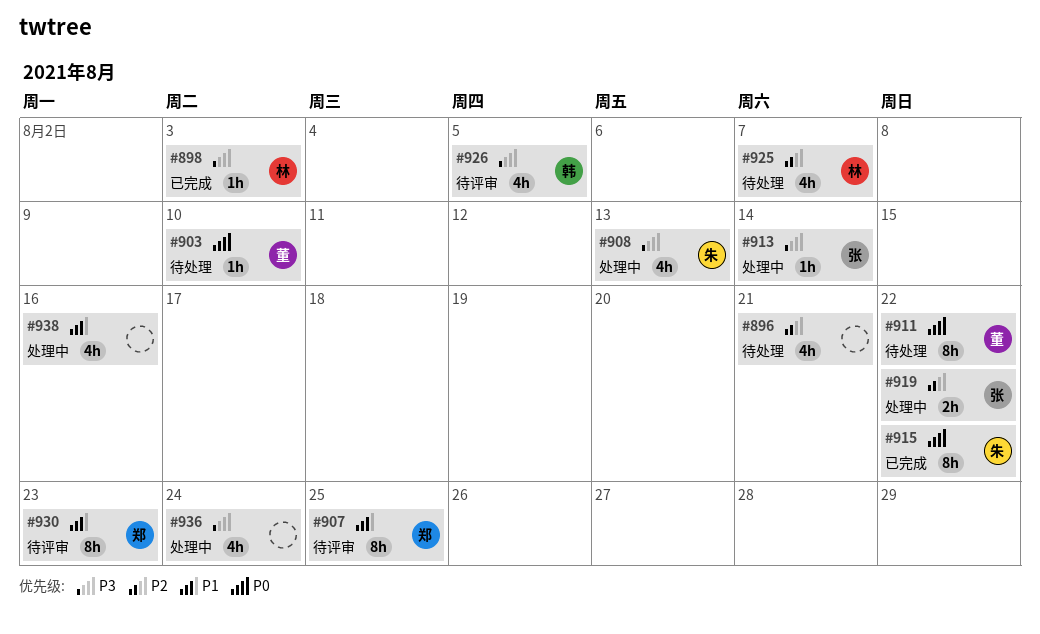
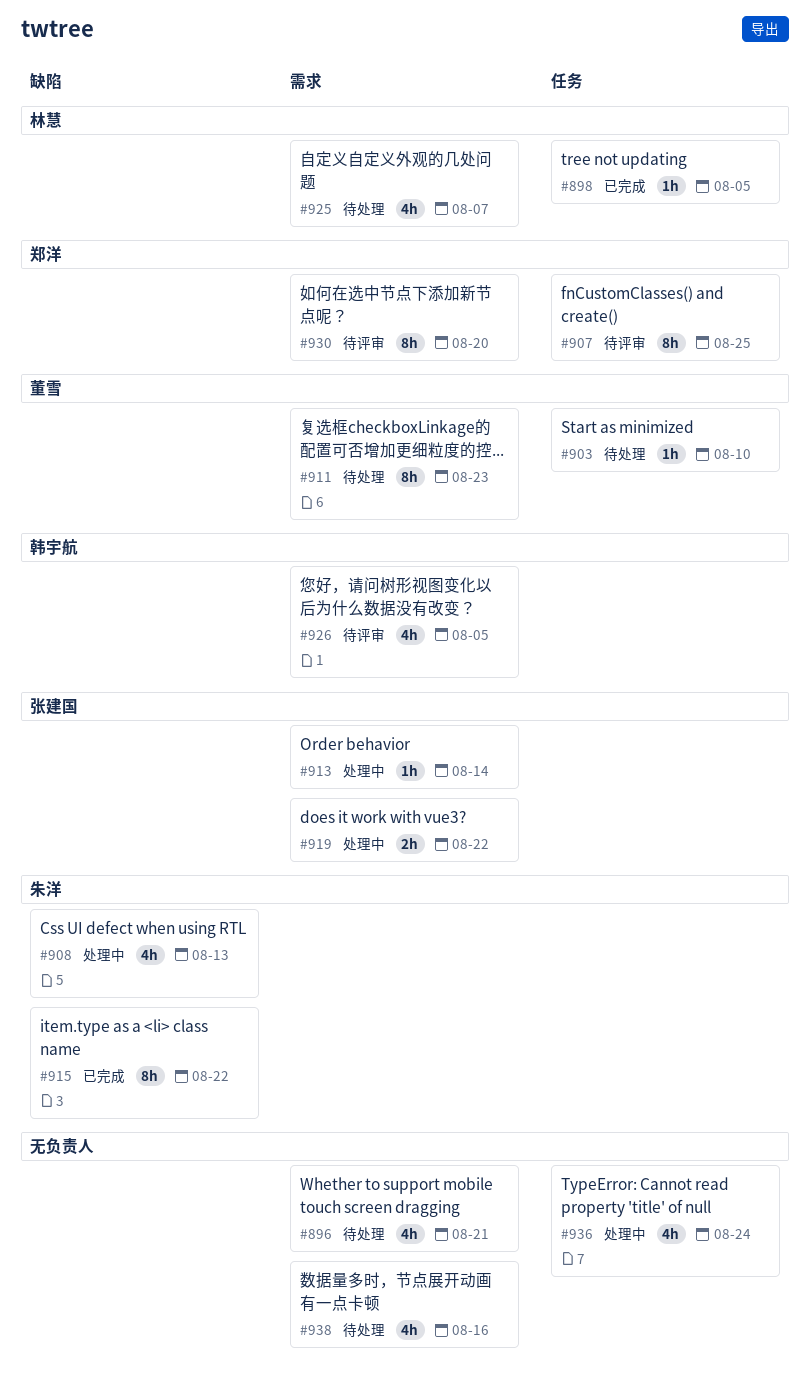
#898, due: Aug 3 -> Aug 5
#911, due: Aug 22 -> Aug 23
#930, due: Aug 23 -> Aug 20
#938, status: 处理中 -> 待处理

